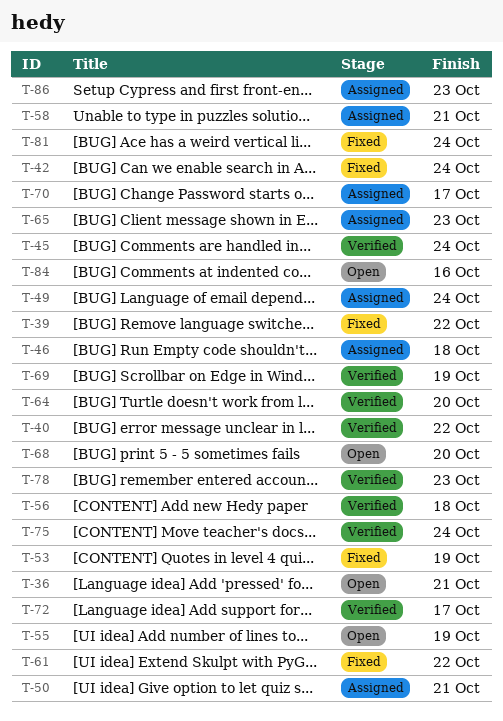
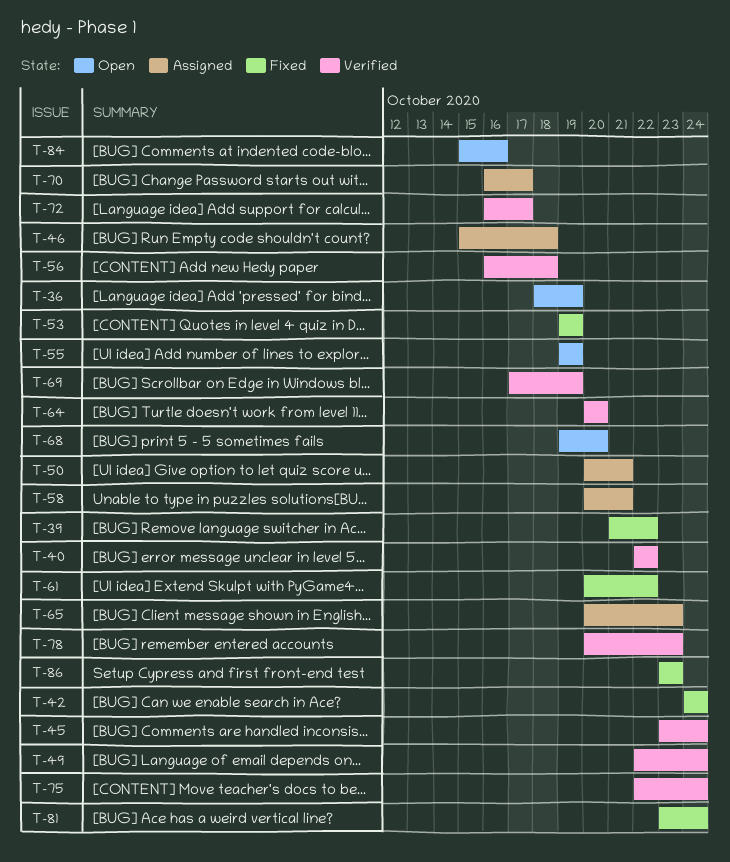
T-36, due: Oct 21 -> Oct 19
T-49, status: Assigned -> Verified
T-86, status: Assigned -> Fixed

